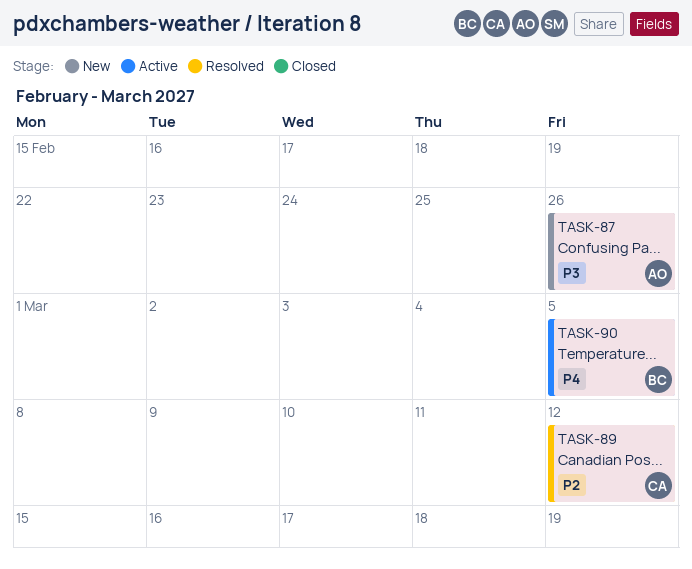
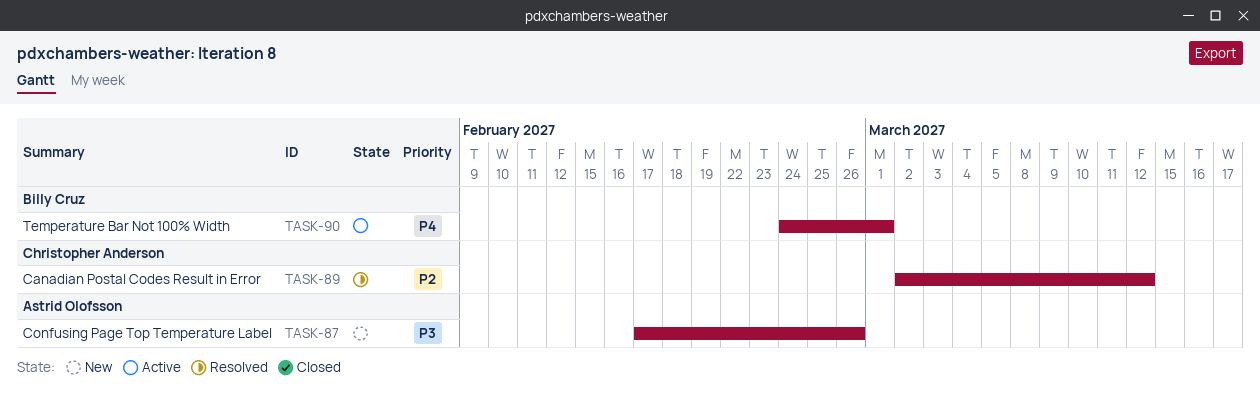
TASK-90, due: Mar 5 -> Mar 1

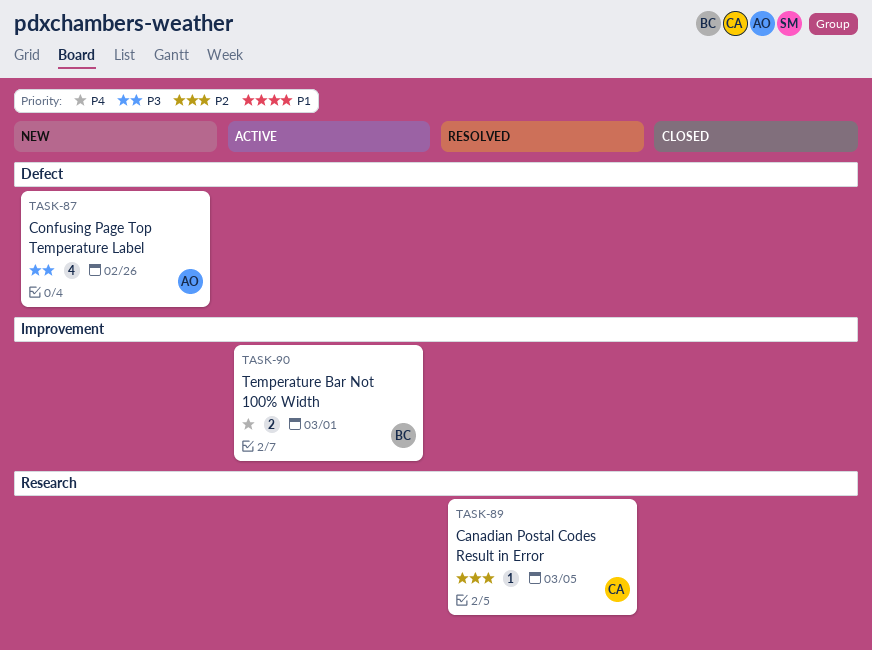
TASK-89, due: Mar 12 -> Mar 5

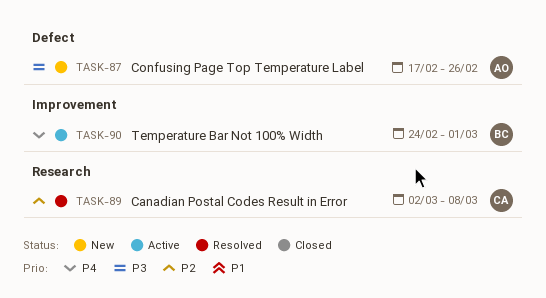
TASK-89, due: Mar 5 -> Mar 8

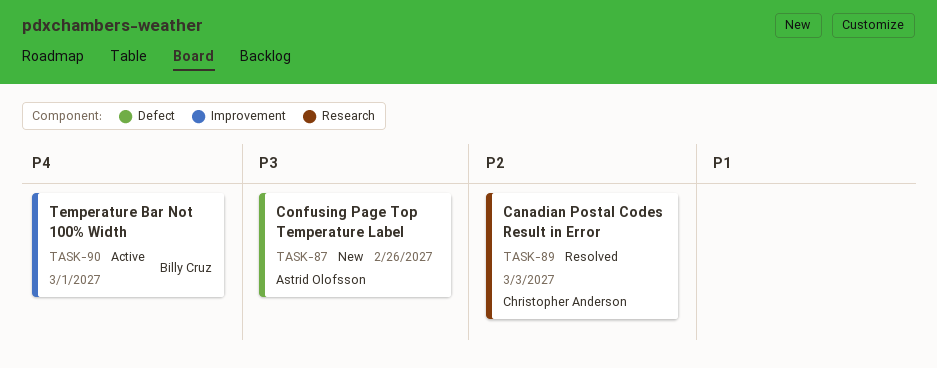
TASK-89, due: Mar 8 -> Mar 3

